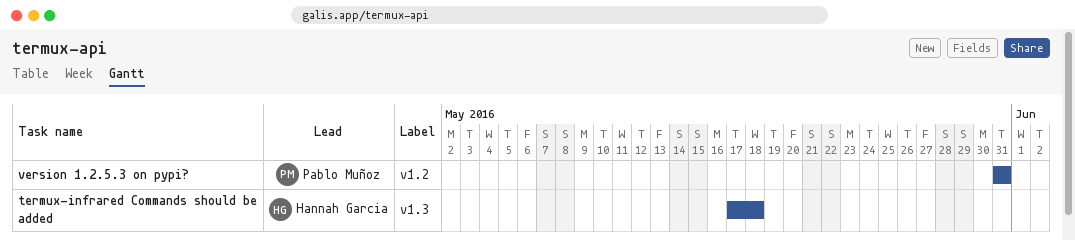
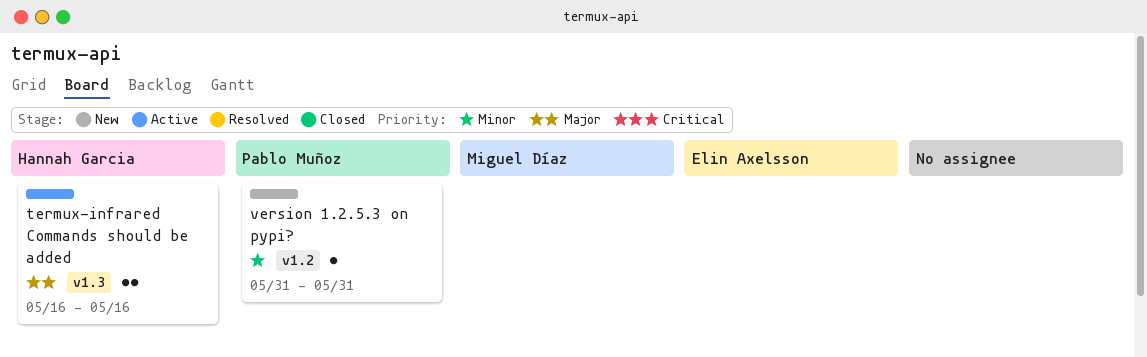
termux-infrared Commands should be added, start: May 17 -> May 16
termux-infrared Commands should be added, due: May 18 -> May 16

